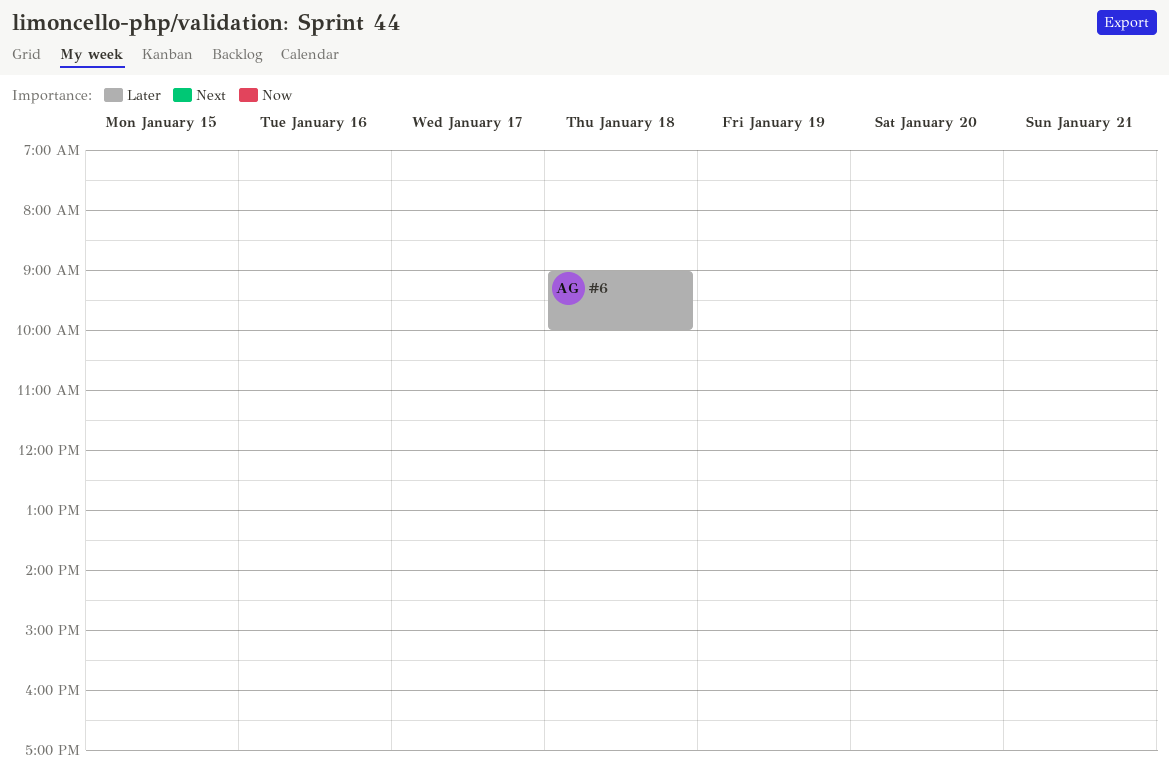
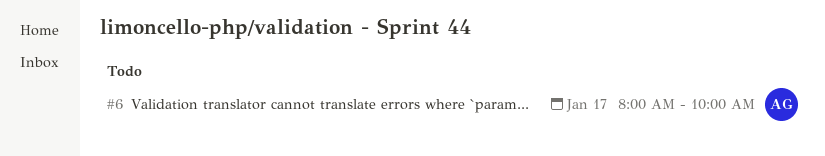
#6, day: Jan 18 -> Jan 17
#6, begins: 09:00 -> 08:00

